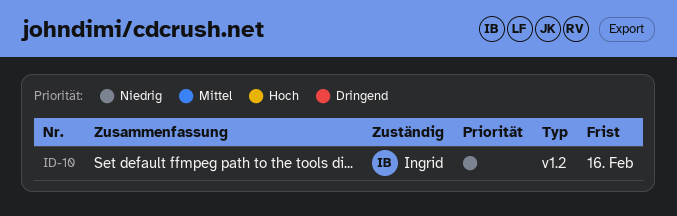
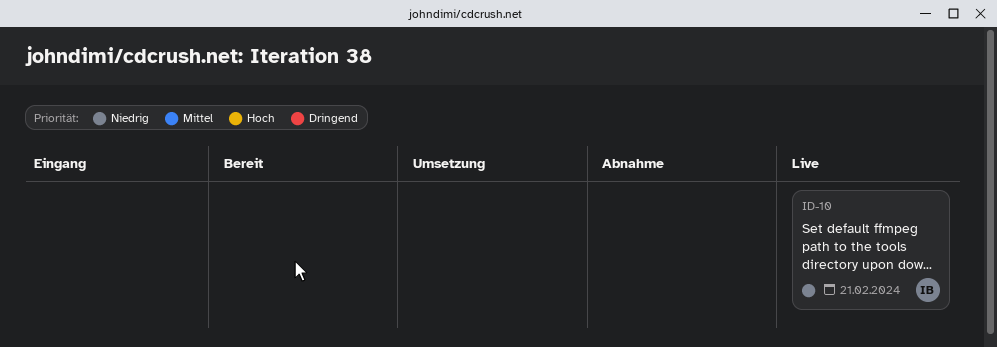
ID-10, due: Feb 16 -> Feb 21

